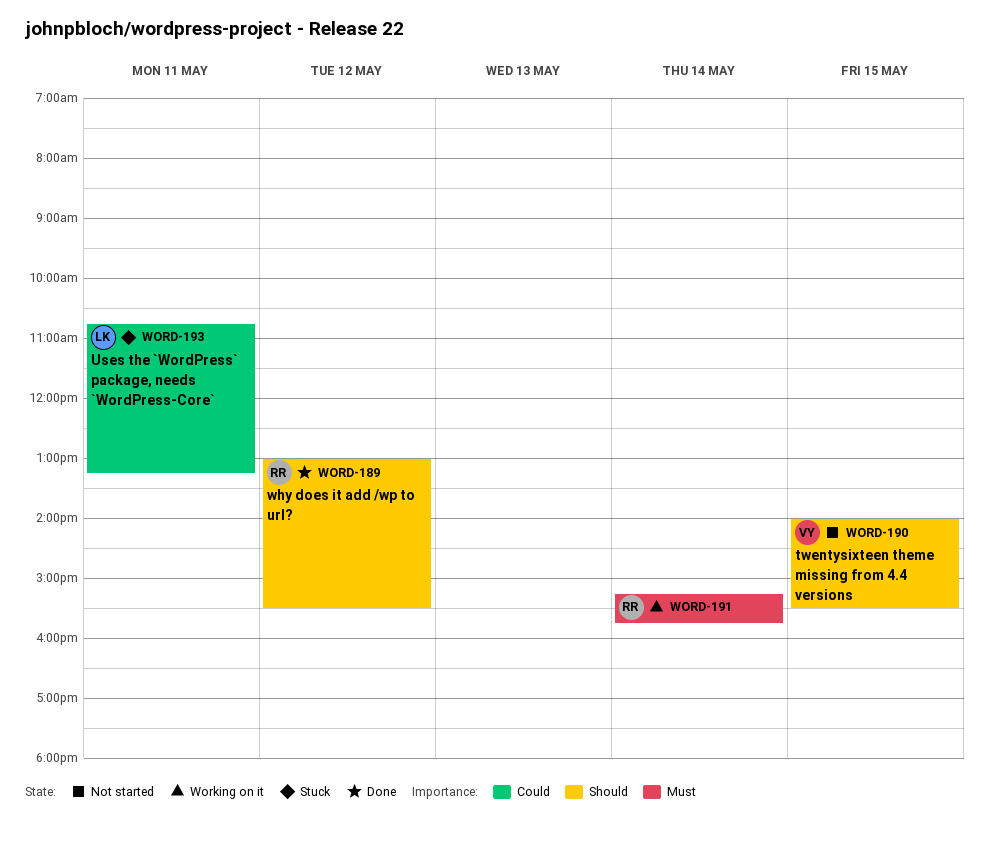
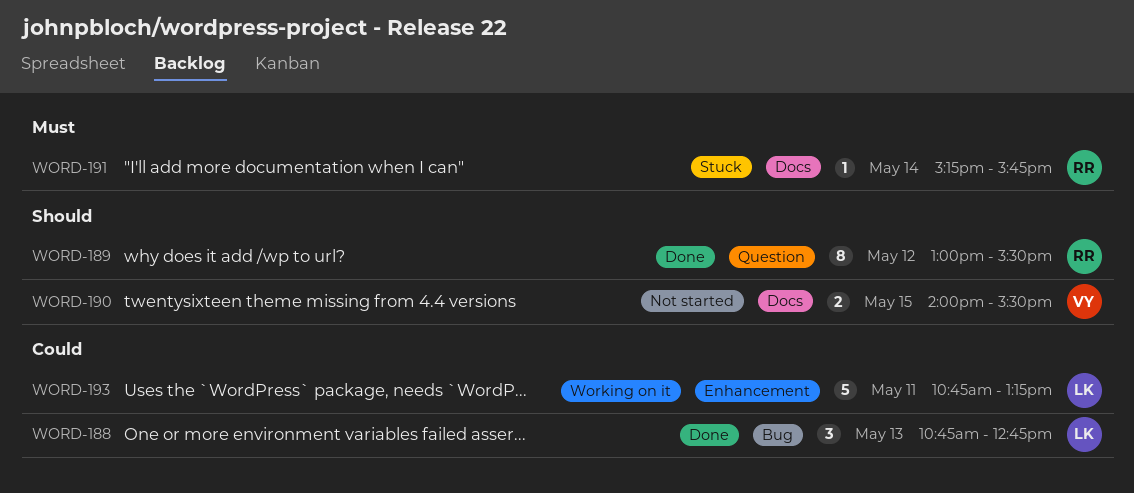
WORD-188: none -> present
WORD-191, status: Working on it -> Stuck
WORD-193, status: Stuck -> Working on it

